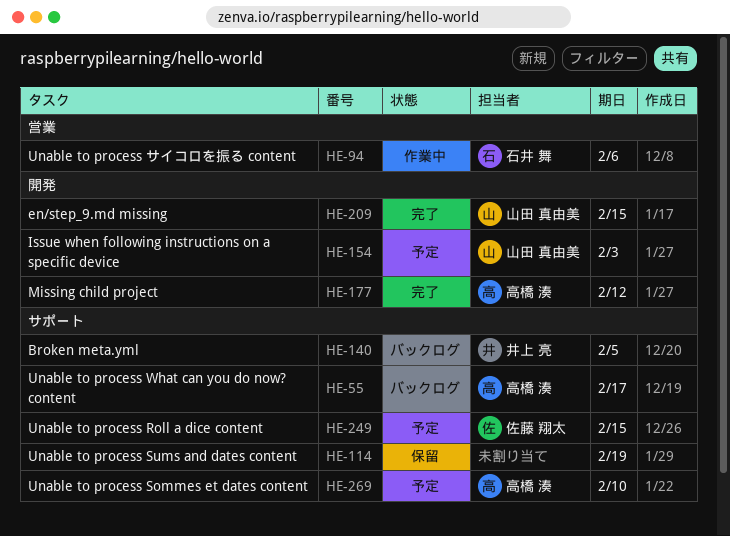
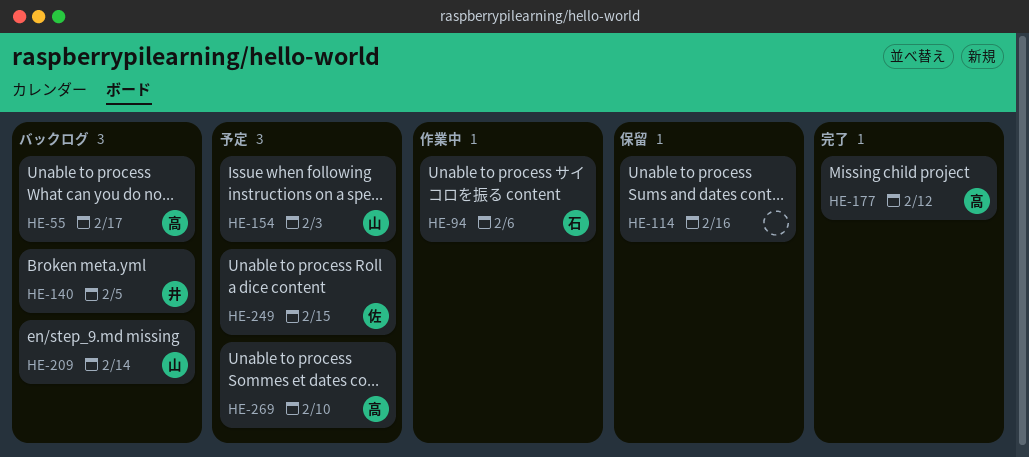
HE-114, due: Feb 19 -> Feb 16
HE-209, status: 完了 -> バックログ
HE-209, due: Feb 15 -> Feb 14

